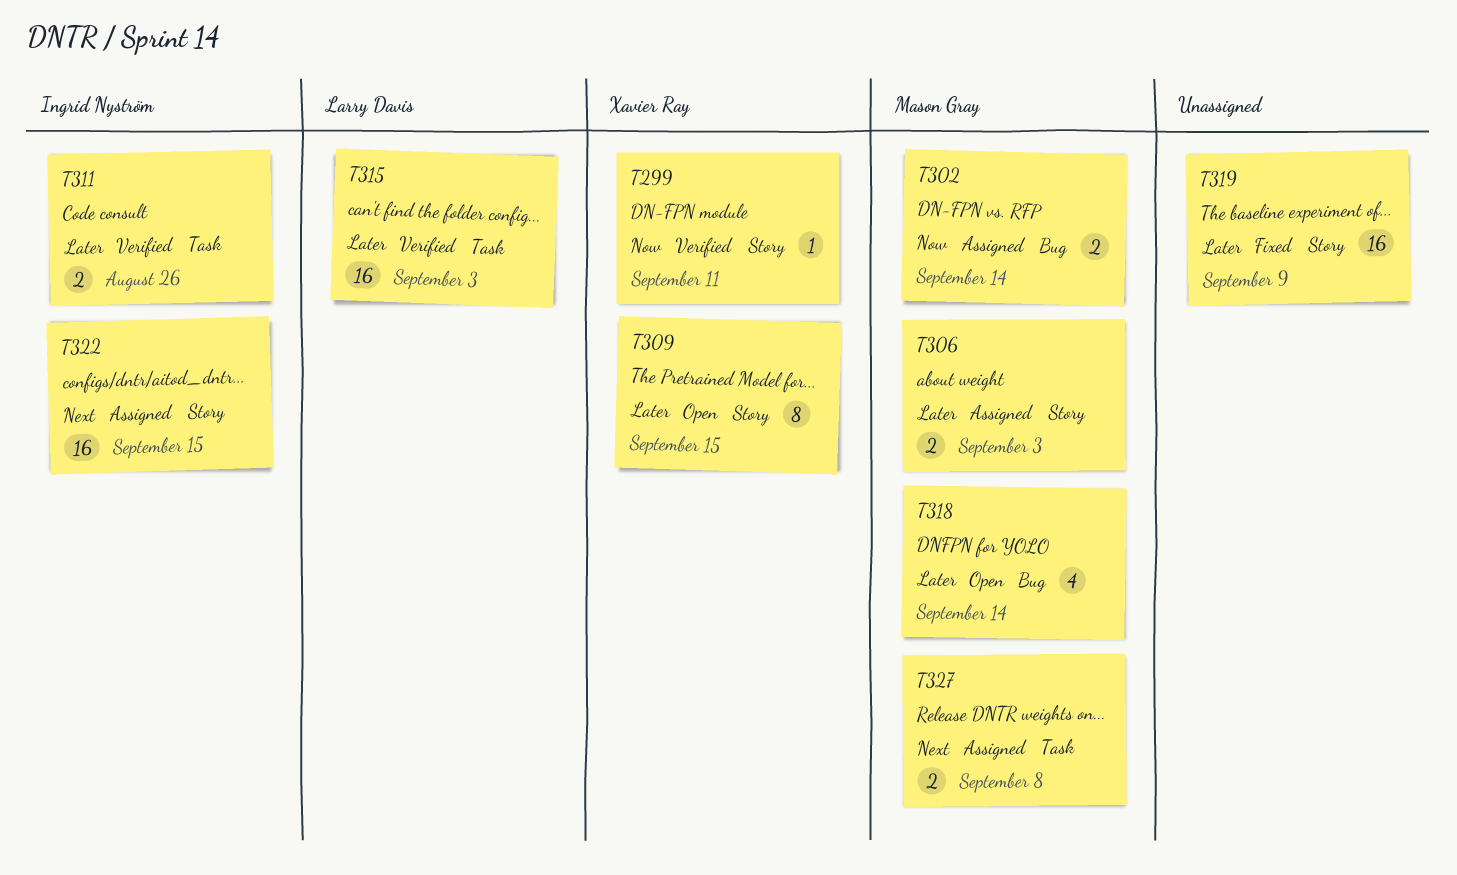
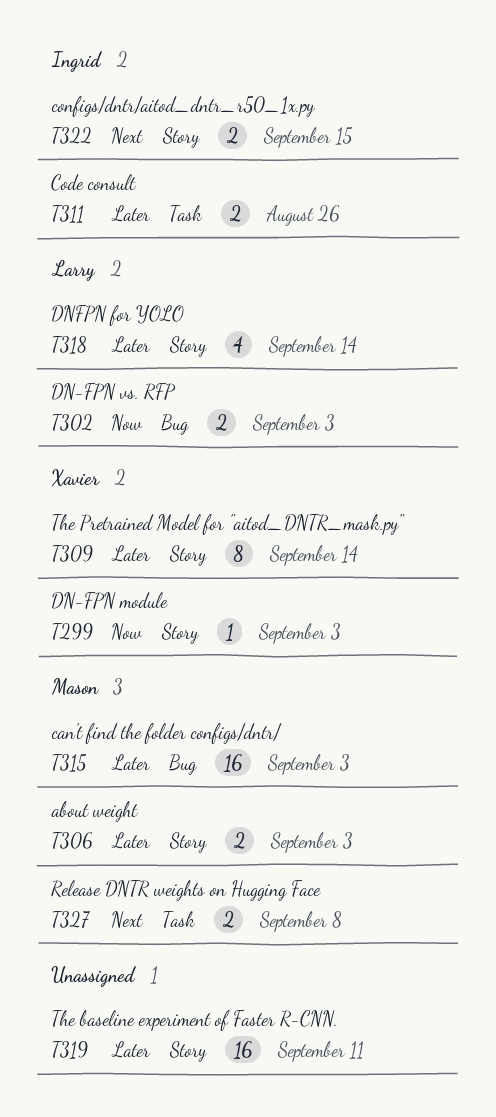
T299, due: Sep 11 -> Sep 3
T302, owner: Mason Gray -> Larry Davis
T302, due: Sep 14 -> Sep 3
T309, due: Sep 15 -> Sep 14
T315, owner: Larry Davis -> Mason Gray
T315, label: Task -> Bug
T318, owner: Mason Gray -> Larry Davis
T318, label: Bug -> Story
T319, due: Sep 9 -> Sep 11
T322, estimate: 16 -> 2

